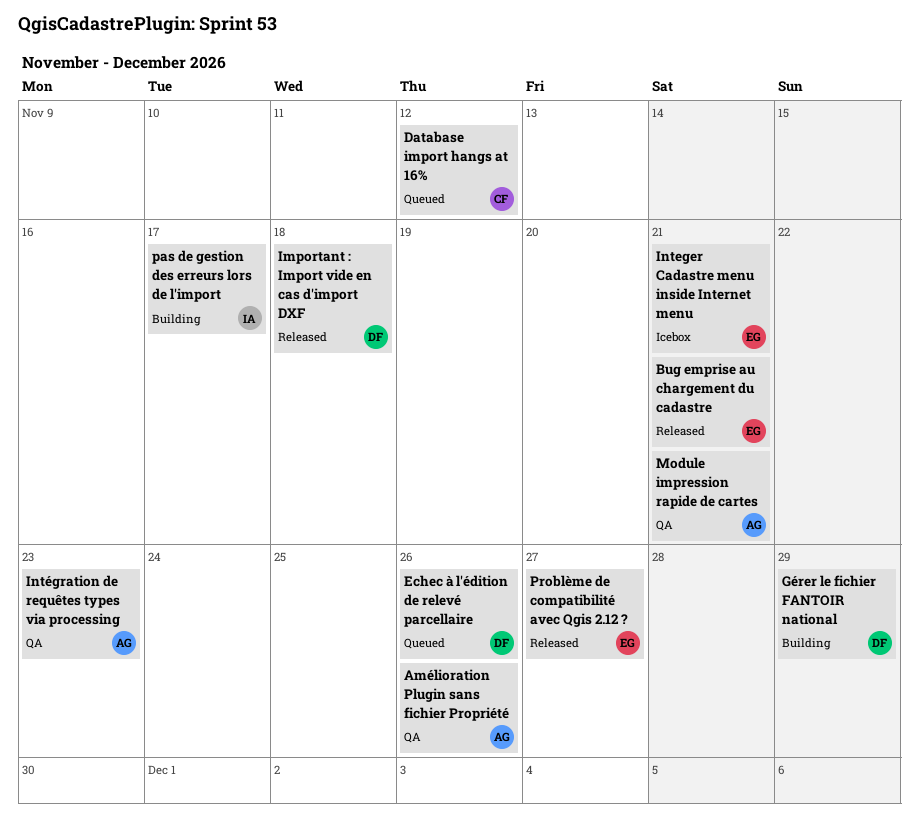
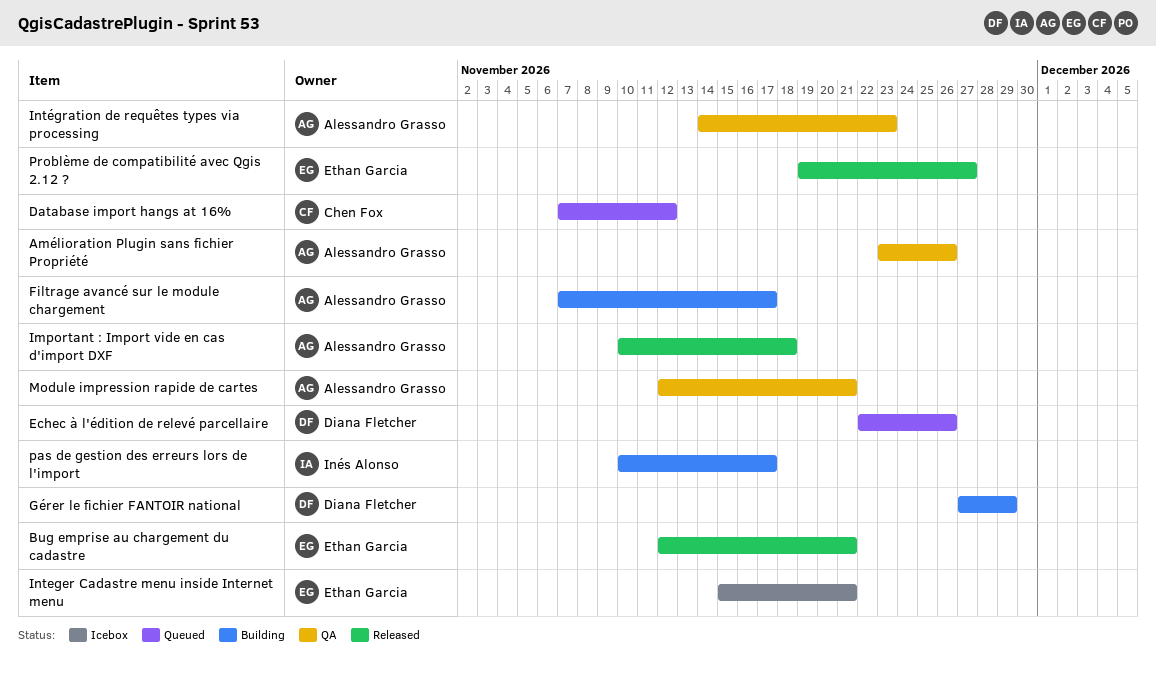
Filtrage avancé sur le module chargement: none -> present
Important : Import vide en cas d'import DXF, owner: Diana Fletcher -> Alessandro Grasso

